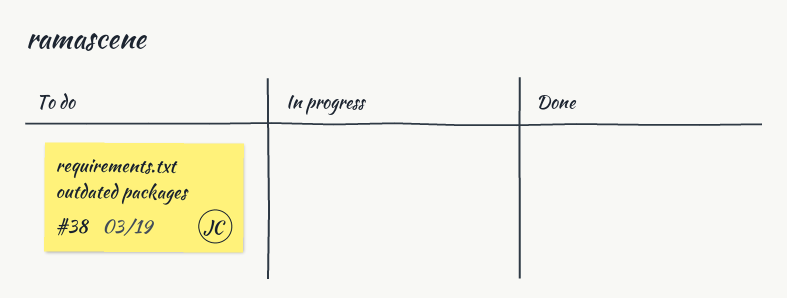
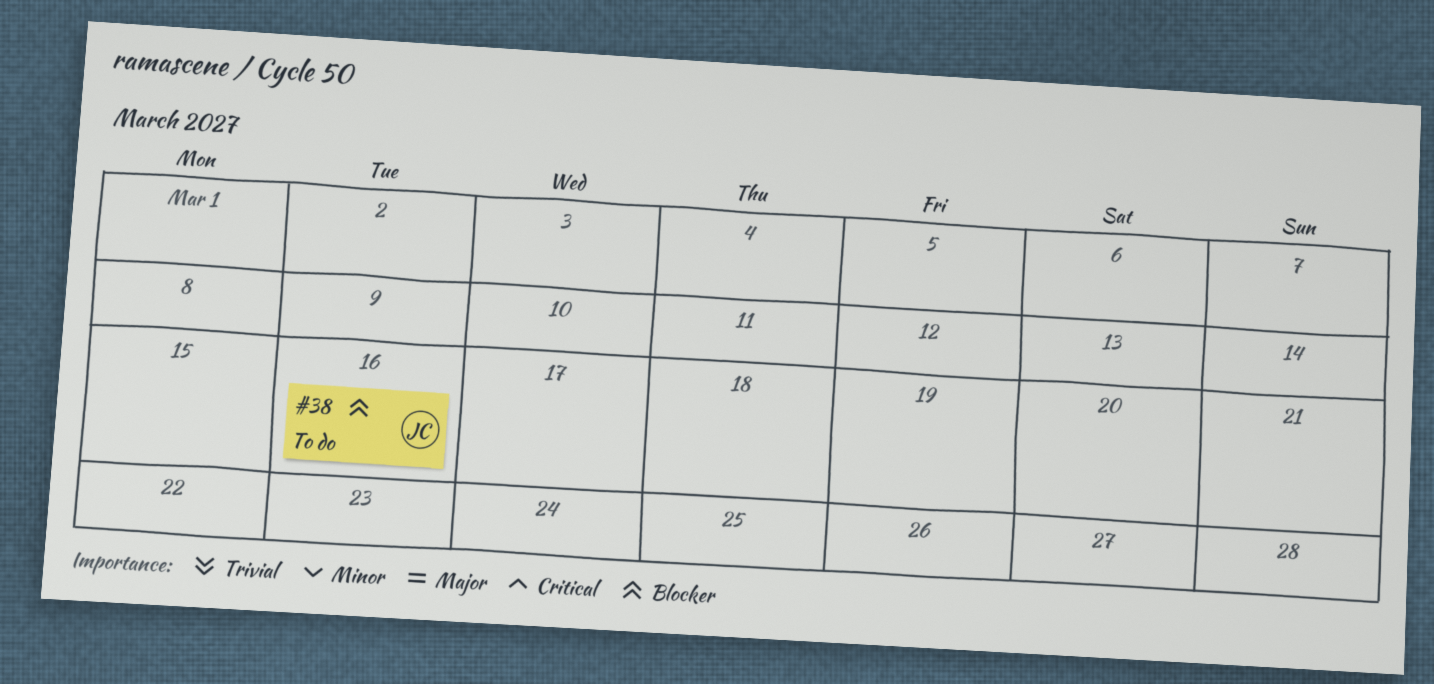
#38, due: Mar 19 -> Mar 16

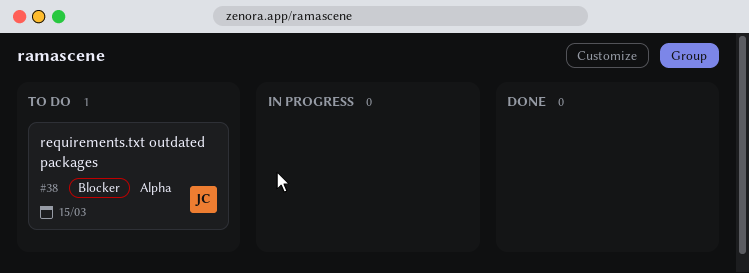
#38, due: Mar 16 -> Mar 15

